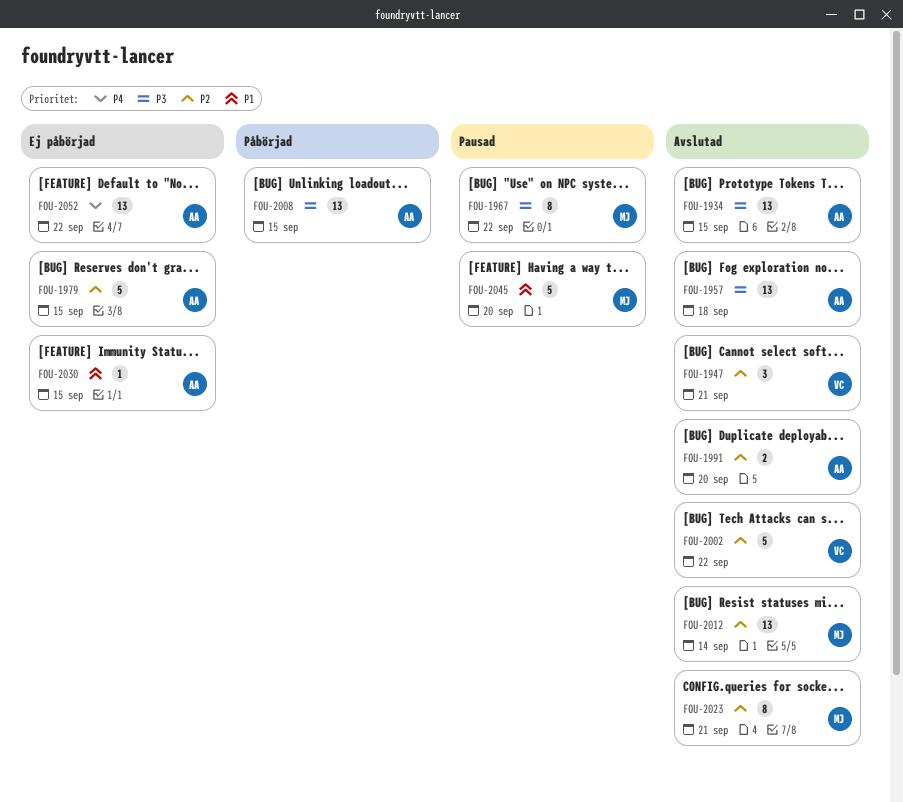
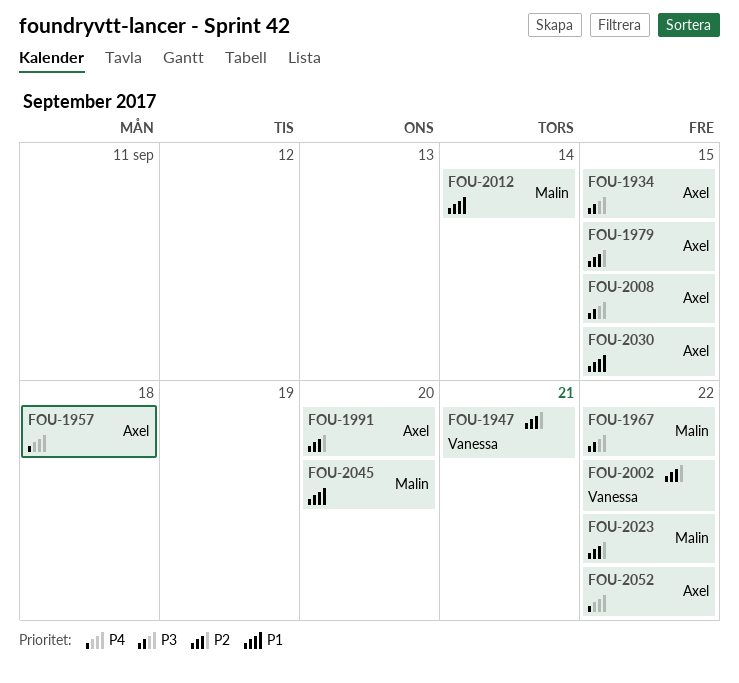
FOU-1957, priority: P3 -> P4
FOU-2012, priority: P2 -> P1
FOU-2023, due: Sep 21 -> Sep 22

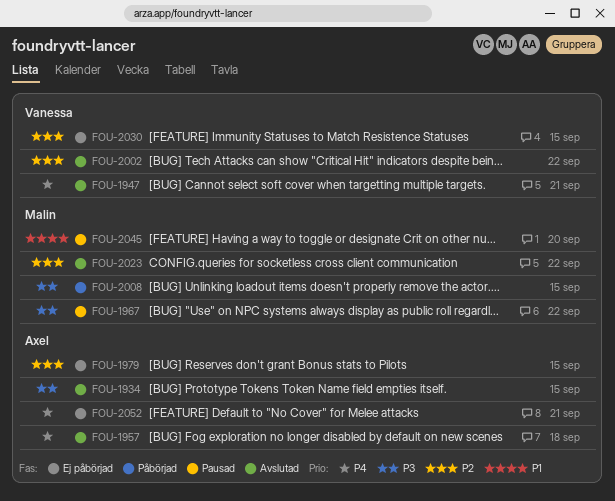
FOU-1947, priority: P2 -> P4
FOU-1991: present -> none
FOU-2008, owner: Axel -> Malin
FOU-2012: present -> none
FOU-2030, owner: Axel -> Vanessa
FOU-2030, priority: P1 -> P2
FOU-2052, due: Sep 22 -> Sep 21

